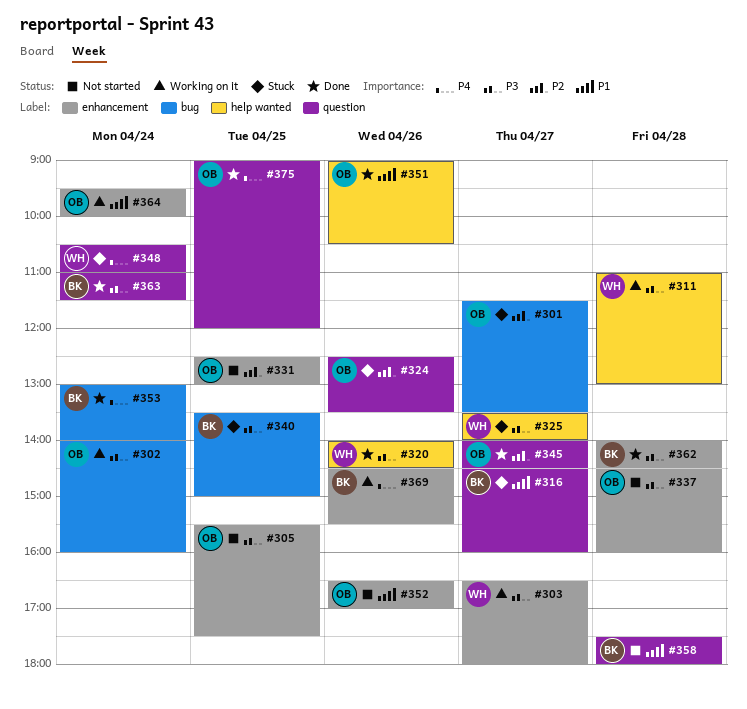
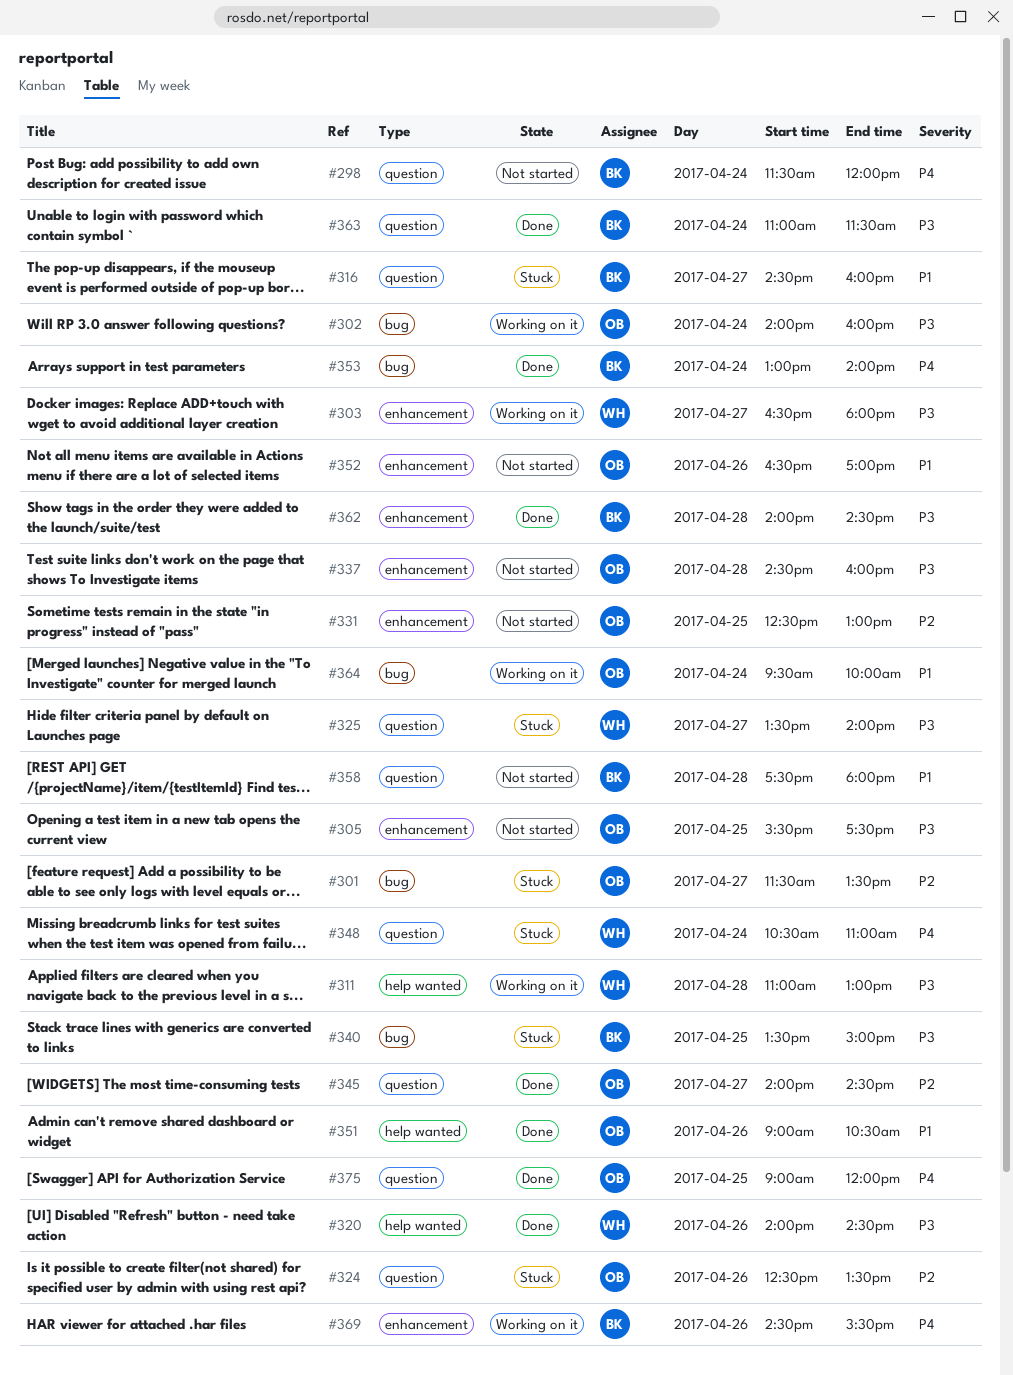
#298: none -> present
#325, label: help wanted -> question
#364, label: enhancement -> bug

